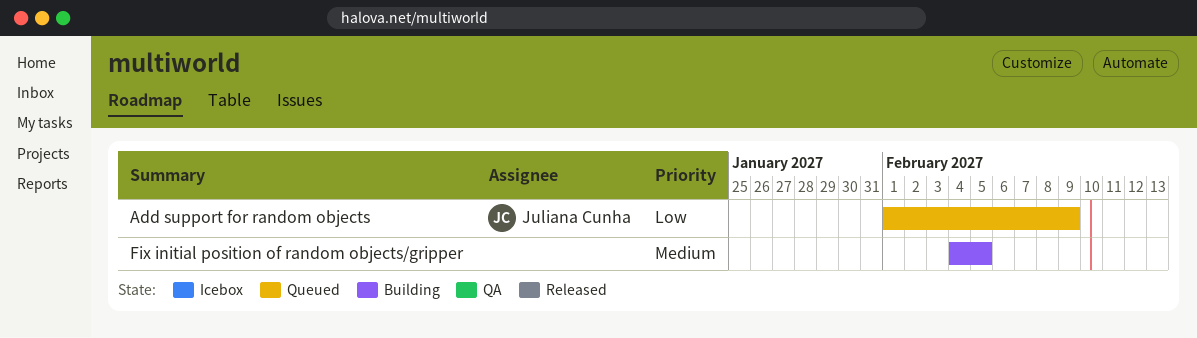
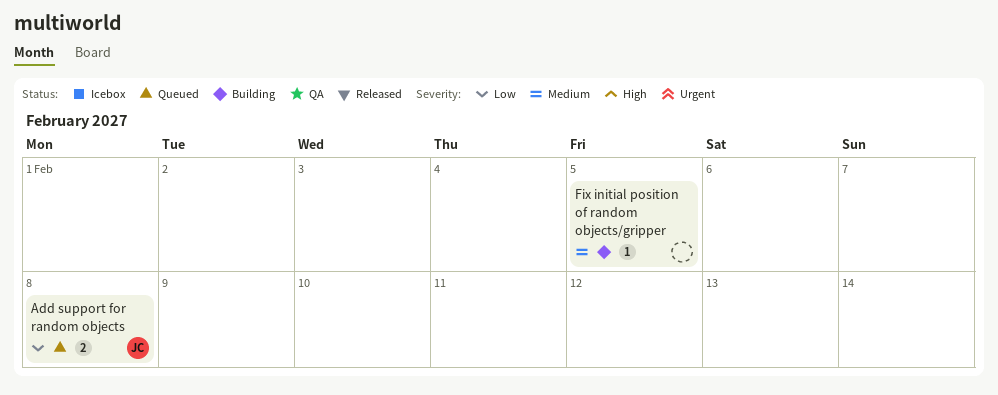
Add support for random objects, due: Feb 9 -> Feb 8

